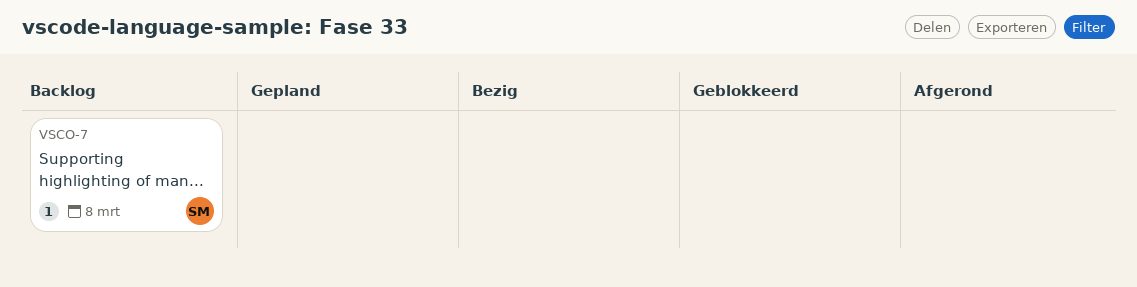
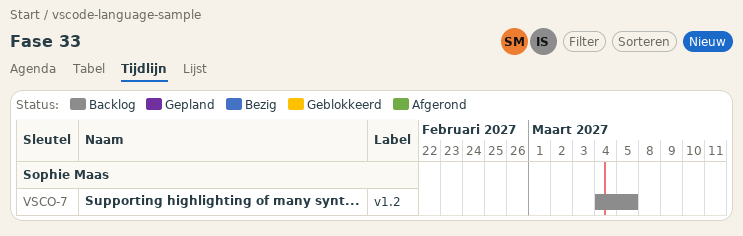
VSCO-7, due: Mar 8 -> Mar 5

